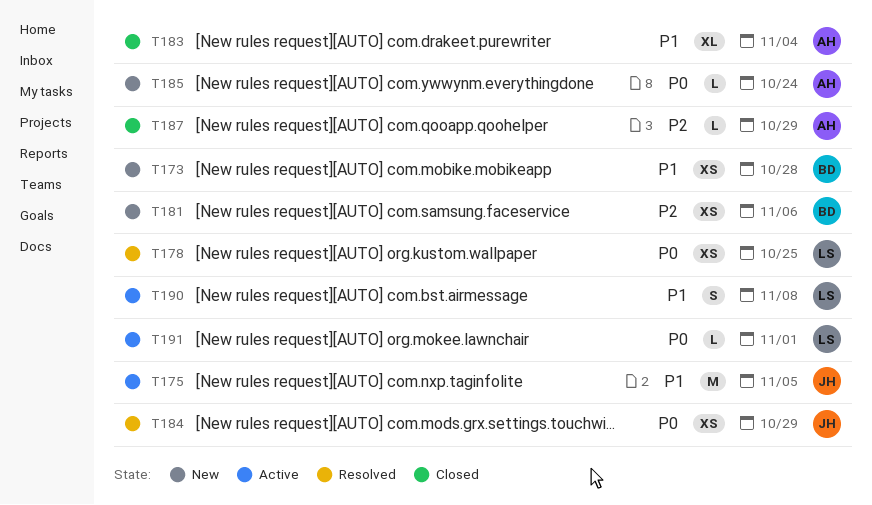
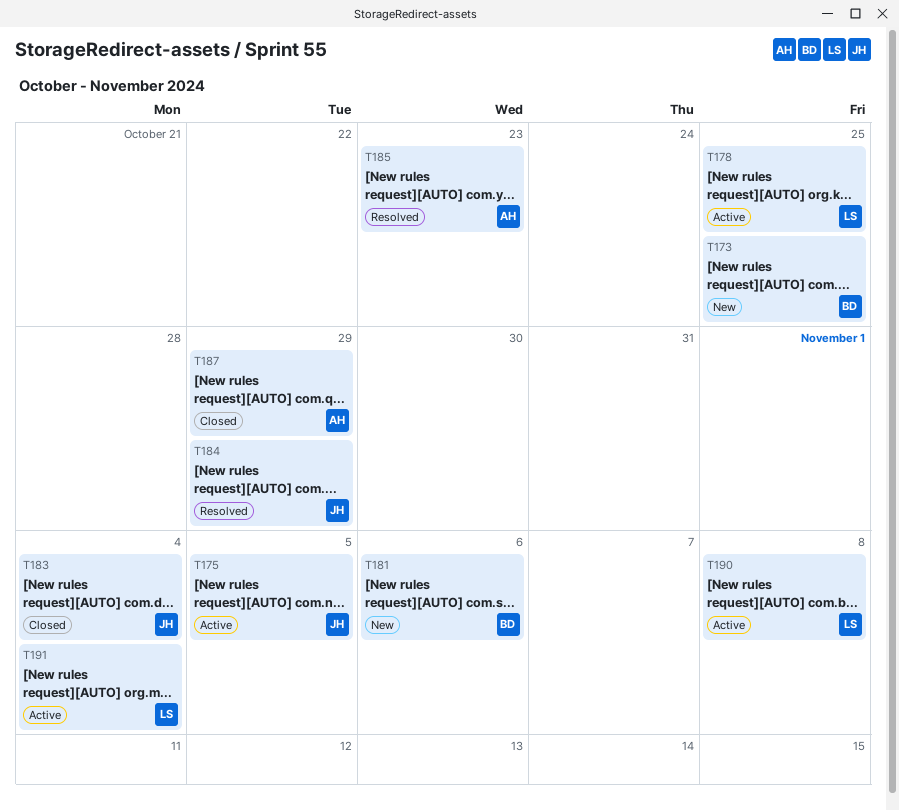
T173, due: Oct 28 -> Oct 25
T178, status: Resolved -> Active
T183, owner: AH -> JH
T185, status: New -> Resolved
T185, due: Oct 24 -> Oct 23
T191, due: Nov 1 -> Nov 4

